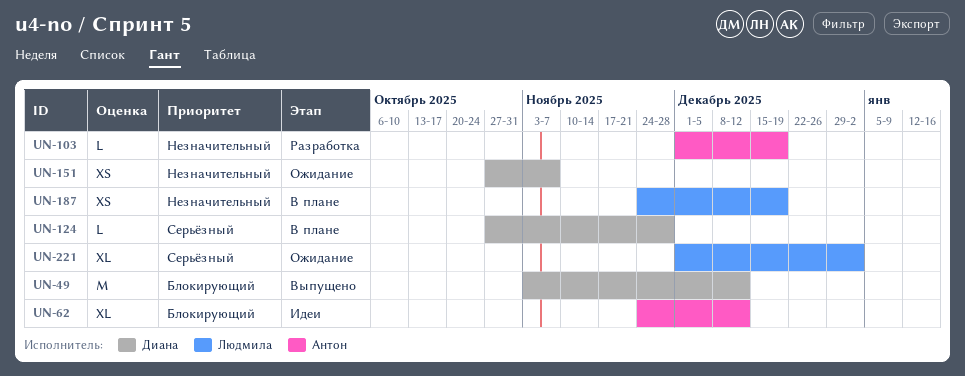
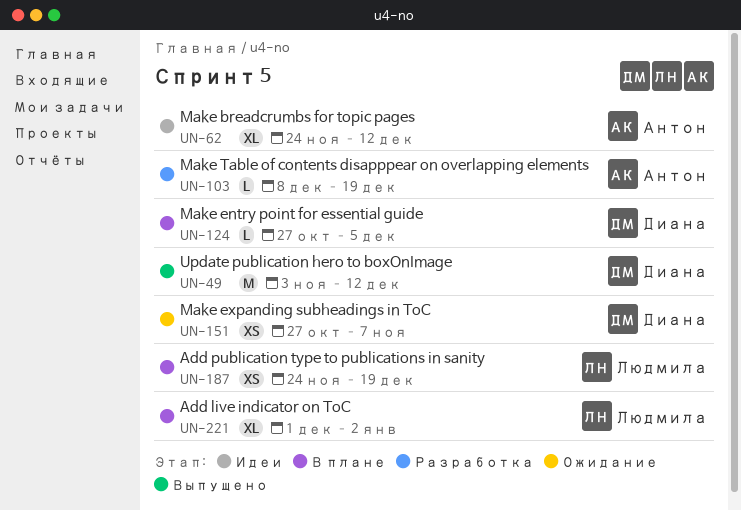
UN-103, start: Dec 1 -> Dec 8
UN-124, due: Nov 28 -> Dec 5
UN-221, status: Ожидание -> В плане

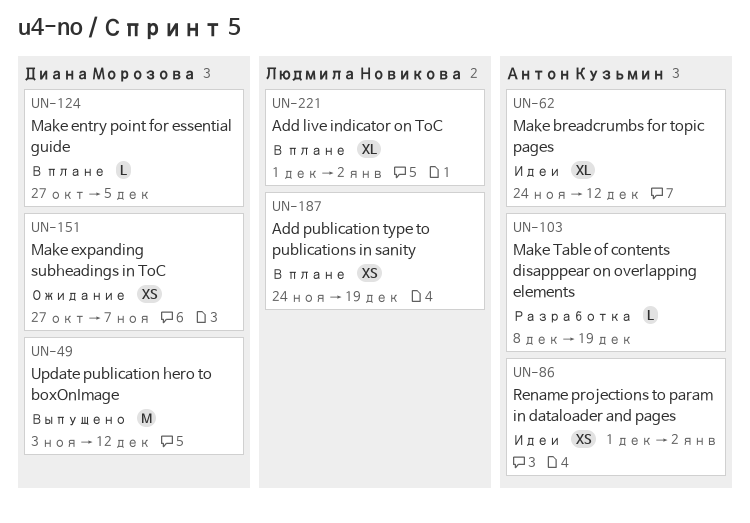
UN-86: none -> present

